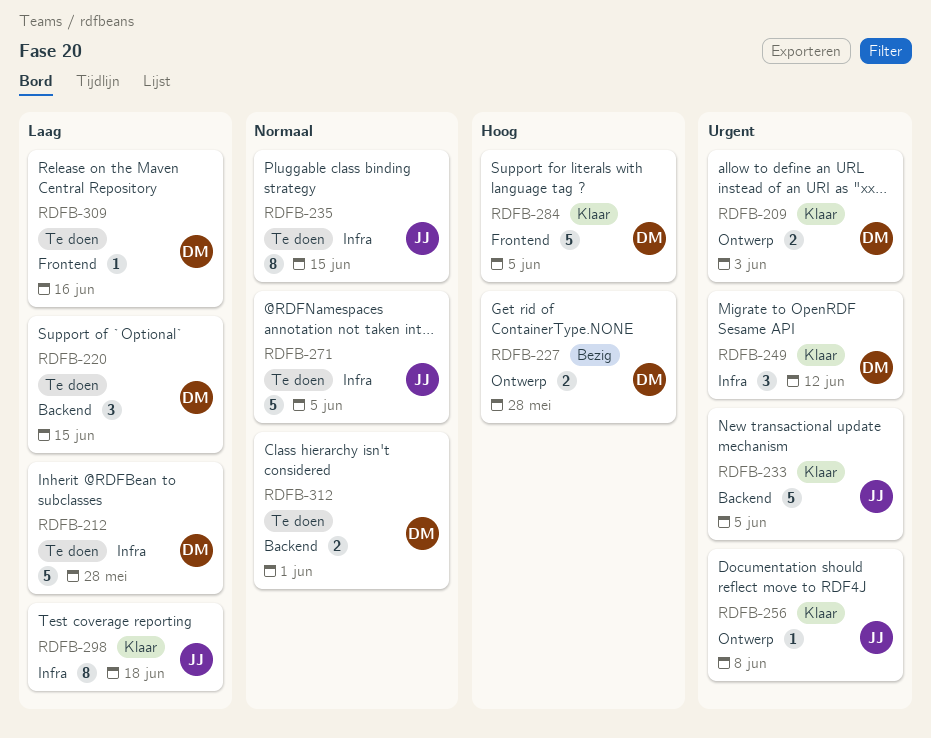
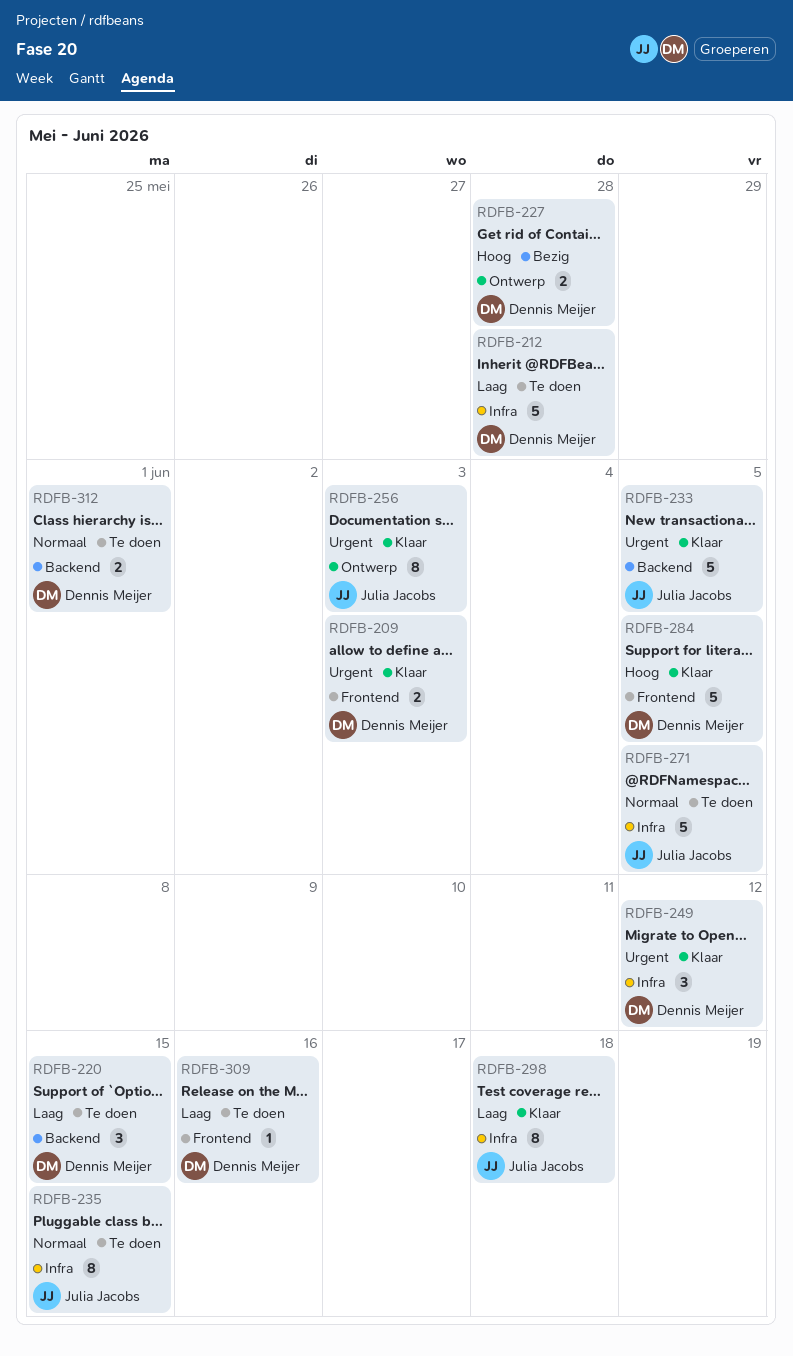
RDFB-209, label: Ontwerp -> Frontend
RDFB-256, estimate: 1 -> 8
RDFB-256, due: Jun 8 -> Jun 3

